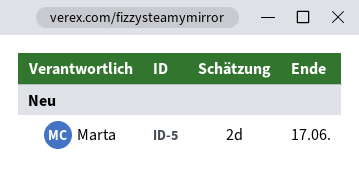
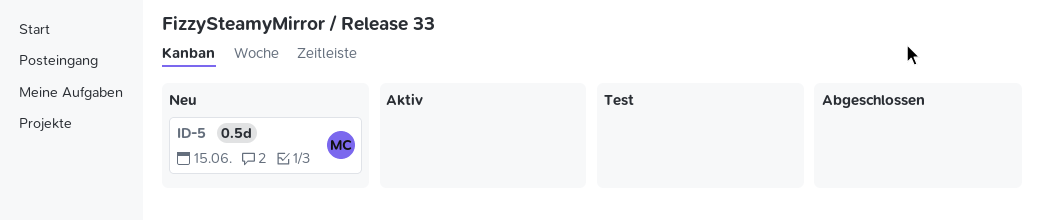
ID-5, estimate: 2d -> 0.5d
ID-5, due: Jun 17 -> Jun 15

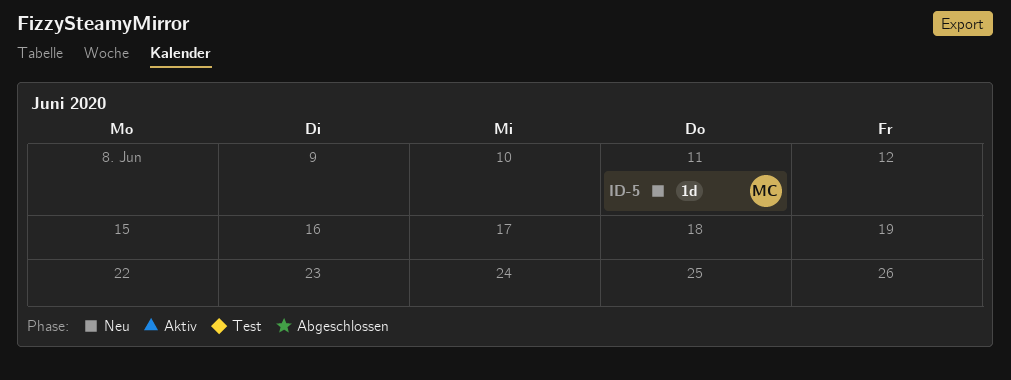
ID-5, estimate: 0.5d -> 1d
ID-5, due: Jun 15 -> Jun 11

